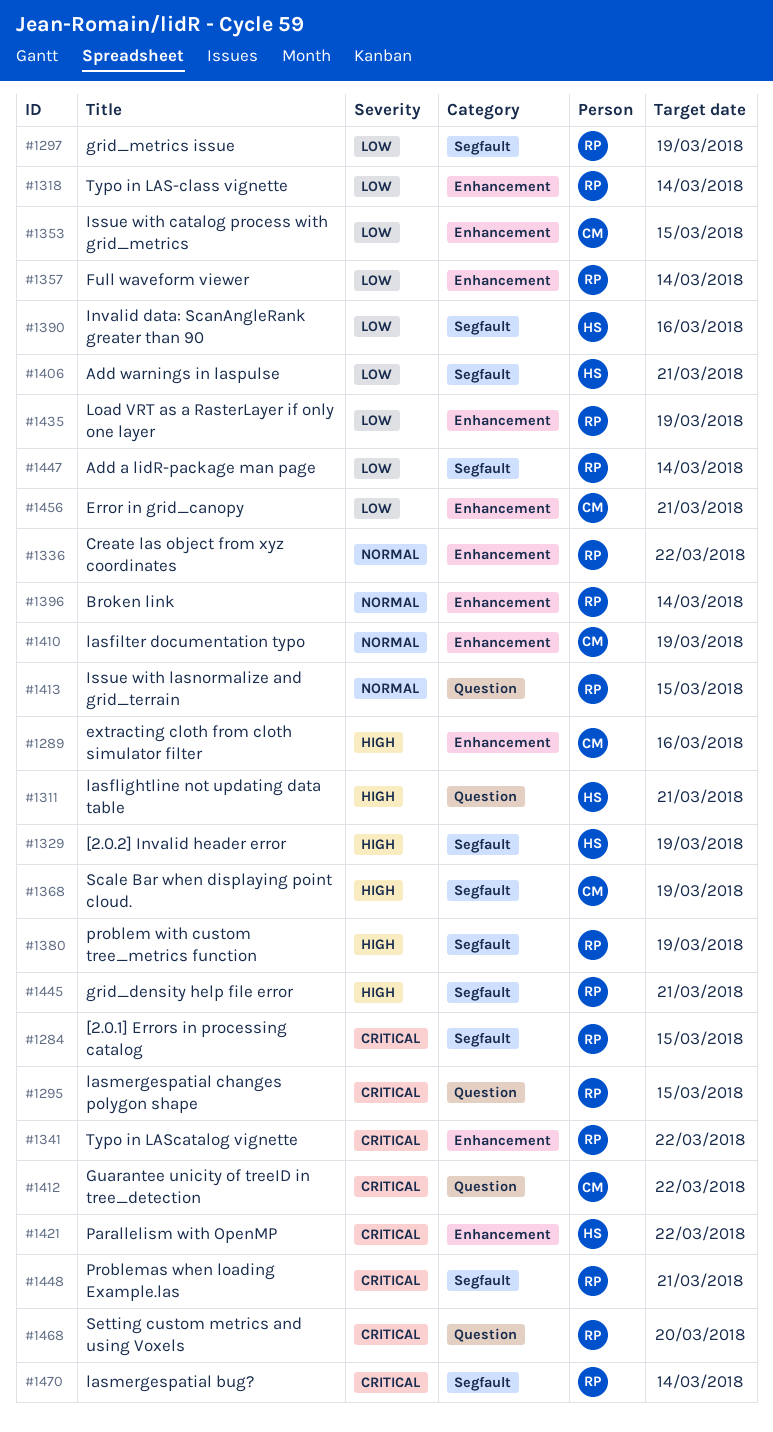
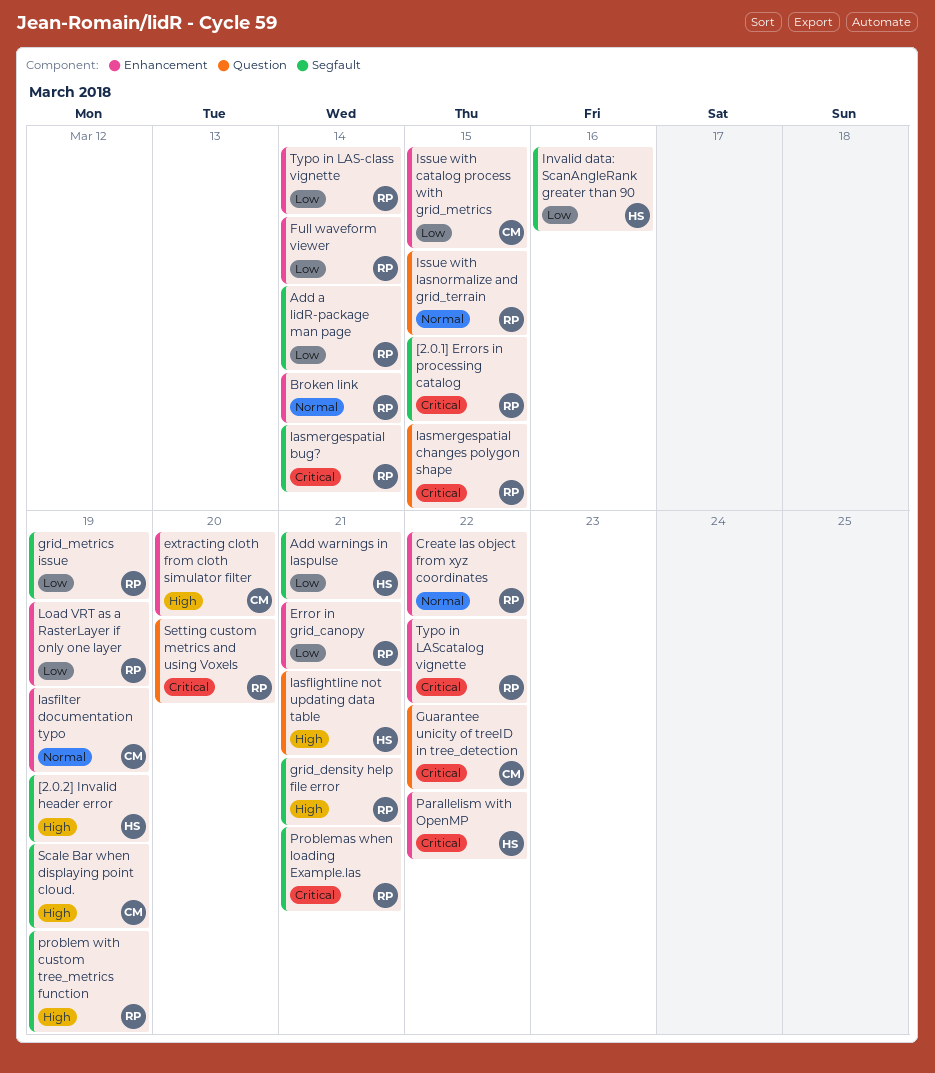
Error in grid_canopy, owner: CM -> RP
extracting cloth from cloth simulator filter, due: Mar 16 -> Mar 20

